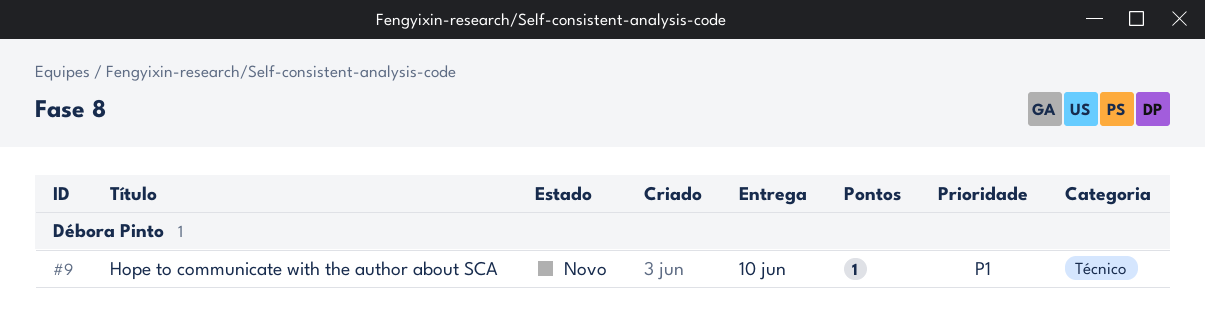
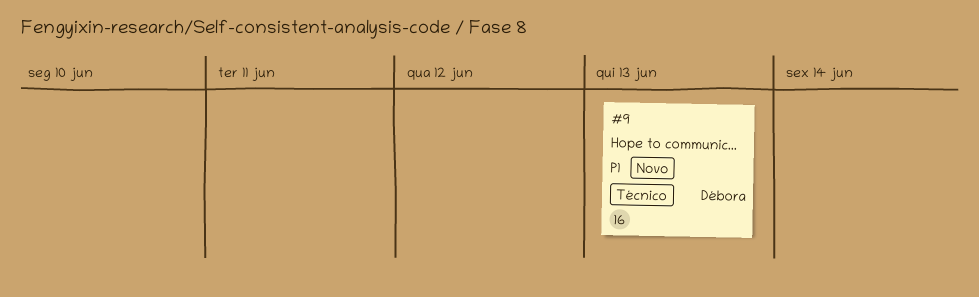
#9, estimate: 1 -> 16
#9, due: Jun 10 -> Jun 13

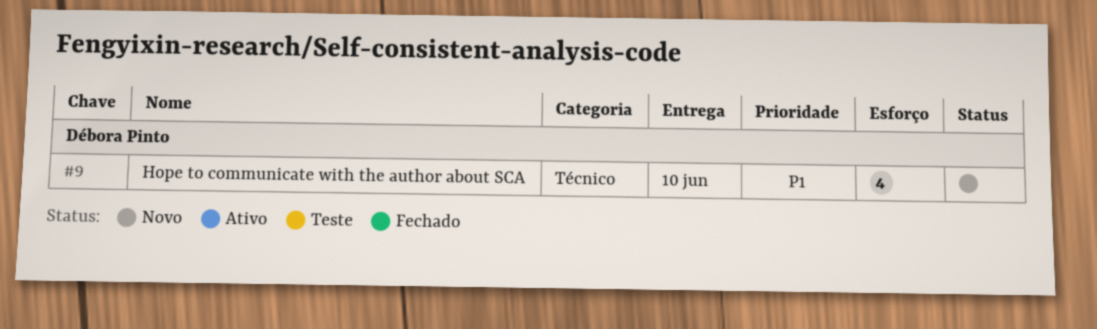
#9, estimate: 16 -> 4
#9, due: Jun 13 -> Jun 10

